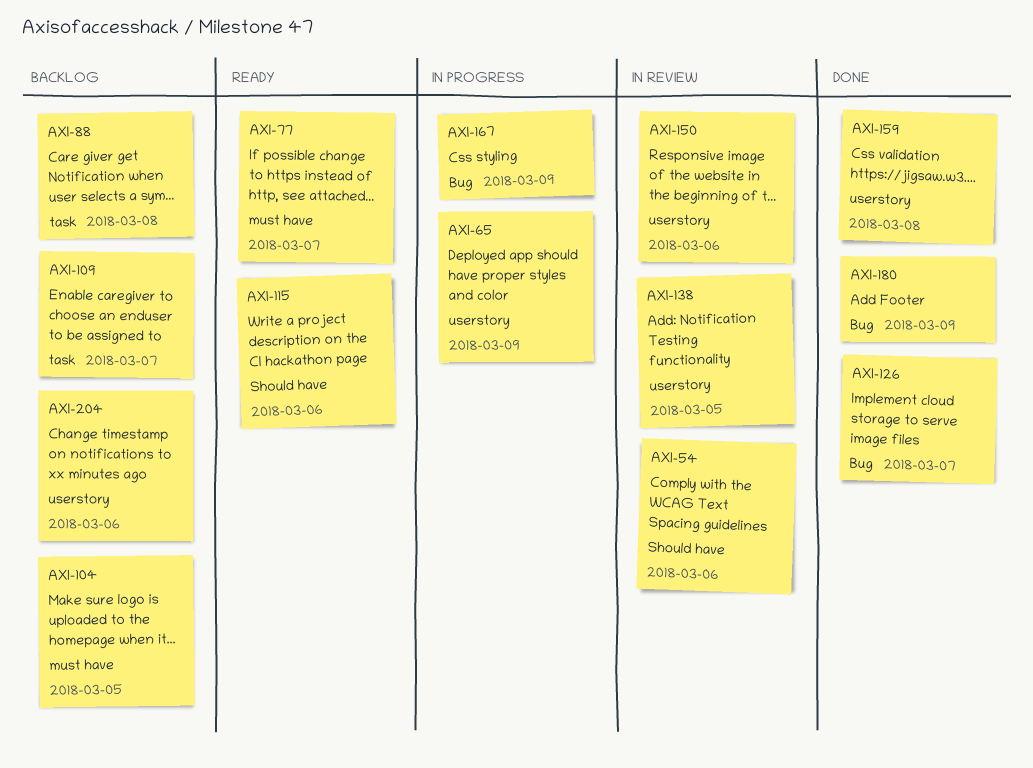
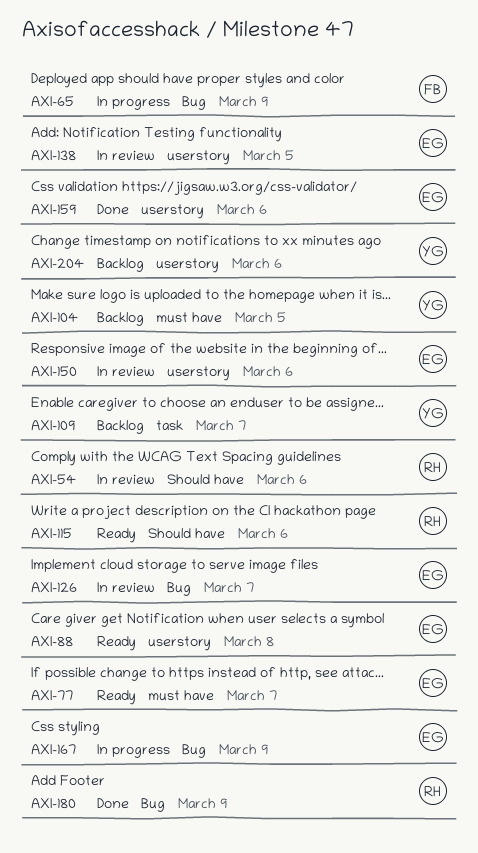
AXI-65, label: userstory -> Bug
AXI-88, status: Backlog -> Ready
AXI-88, label: task -> userstory
AXI-126, status: Done -> In review
AXI-159, due: Mar 8 -> Mar 6

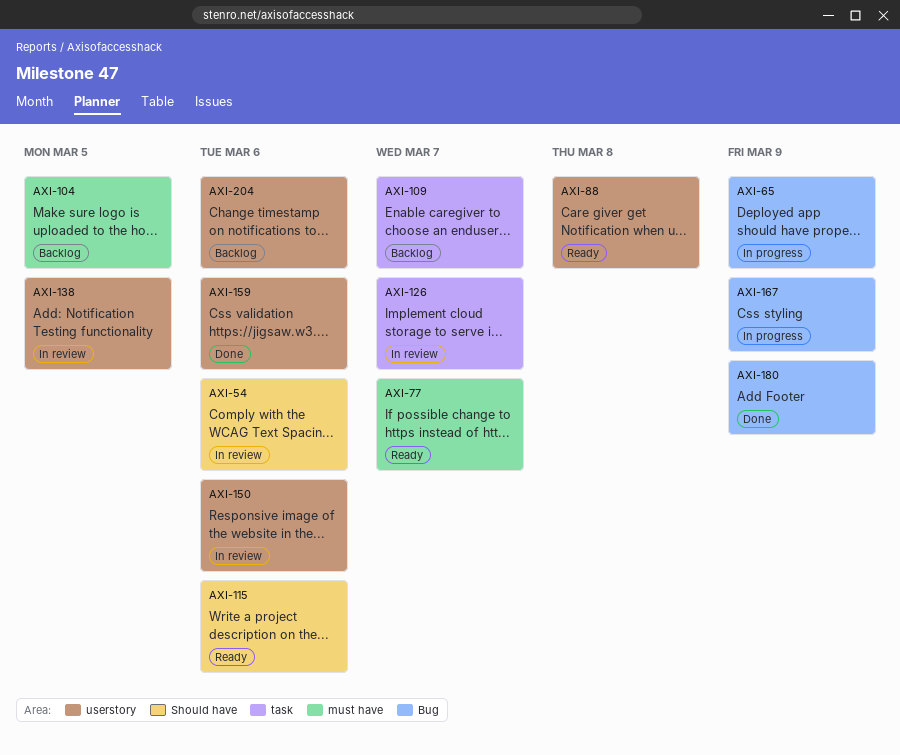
AXI-126, label: Bug -> task

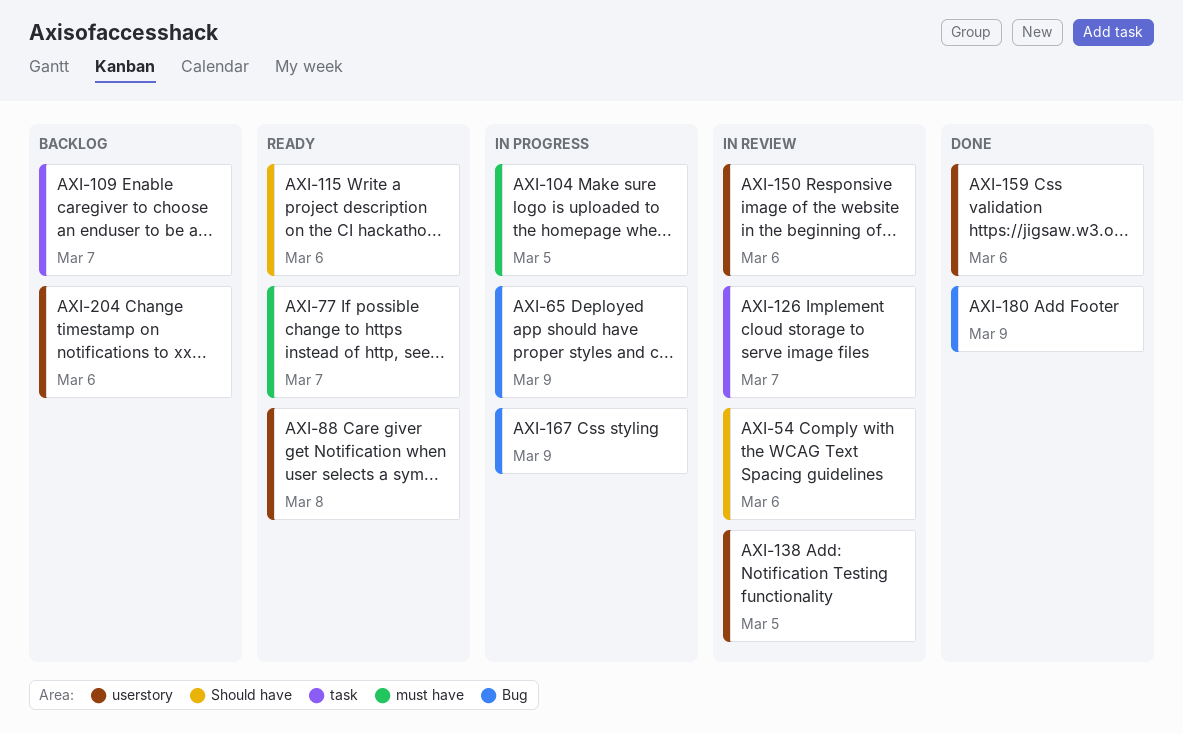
AXI-104, status: Backlog -> In progress

